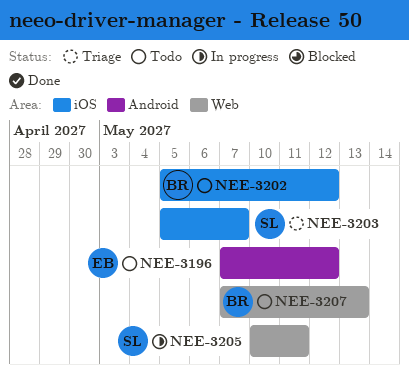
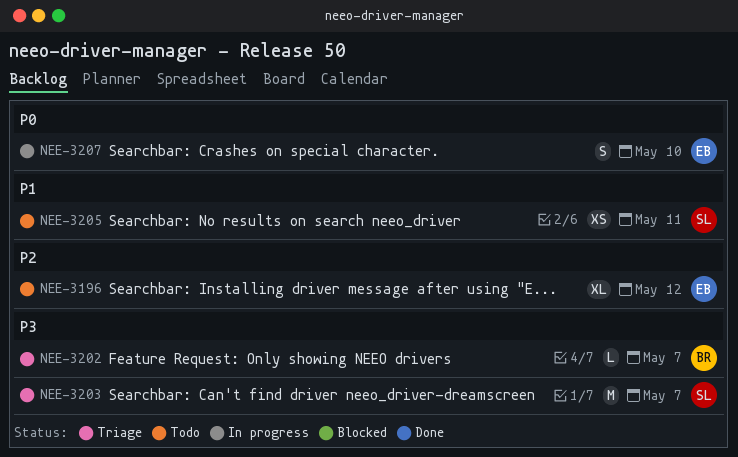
NEE-3202, status: Todo -> Triage
NEE-3202, due: May 12 -> May 7
NEE-3205, status: In progress -> Todo
NEE-3207, status: Todo -> In progress
NEE-3207, owner: BR -> EB
NEE-3207, due: May 13 -> May 10

